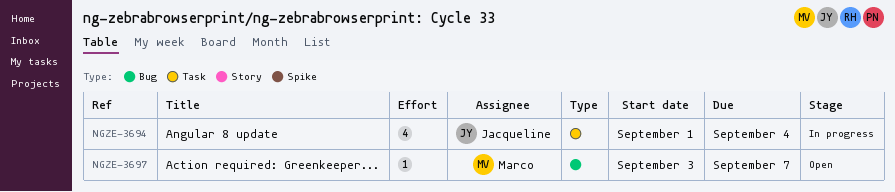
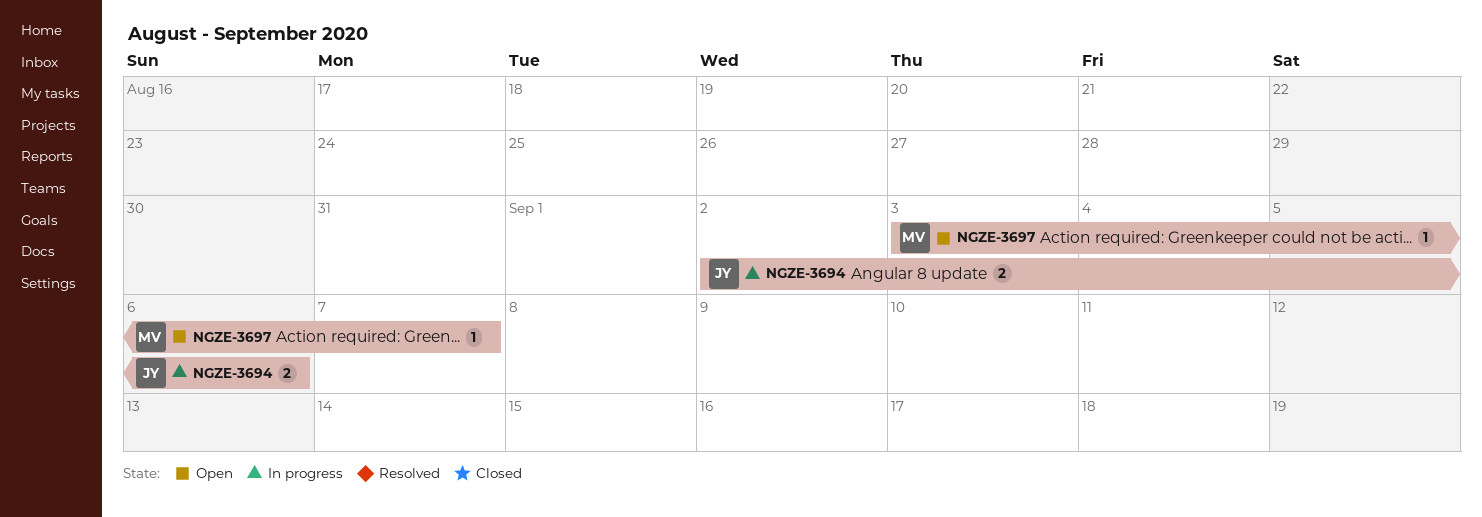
NGZE-3694, estimate: 4 -> 2
NGZE-3694, start: Sep 1 -> Sep 2
NGZE-3694, due: Sep 4 -> Sep 6

